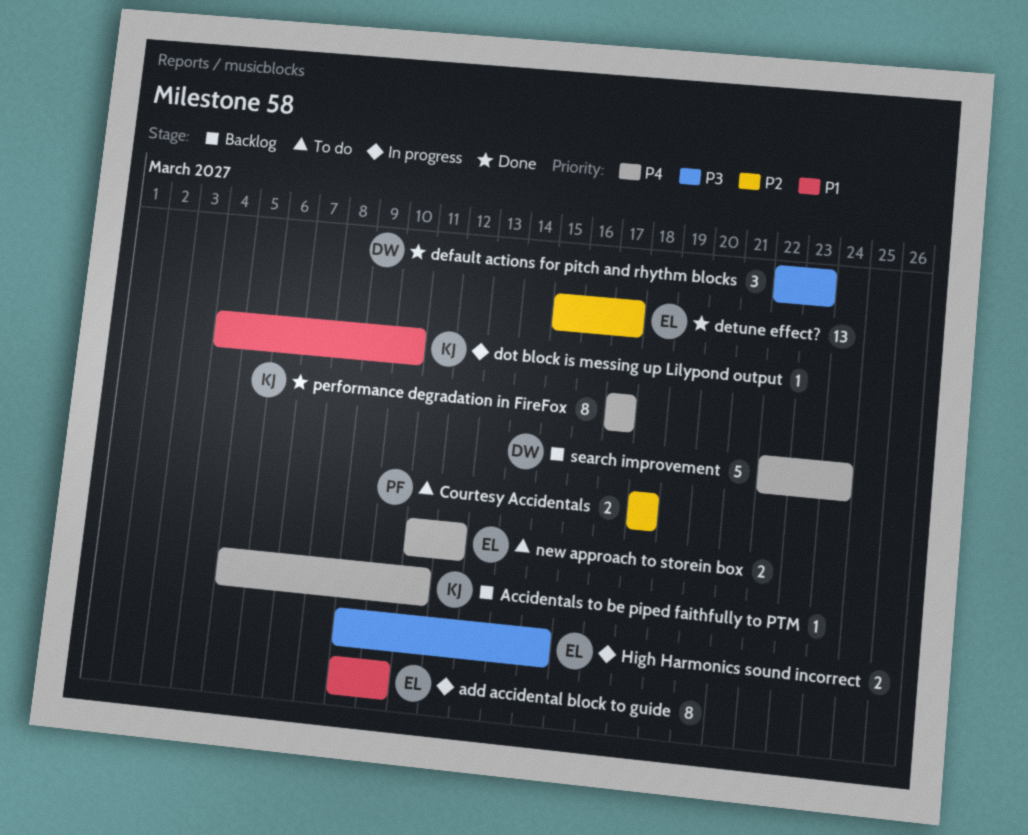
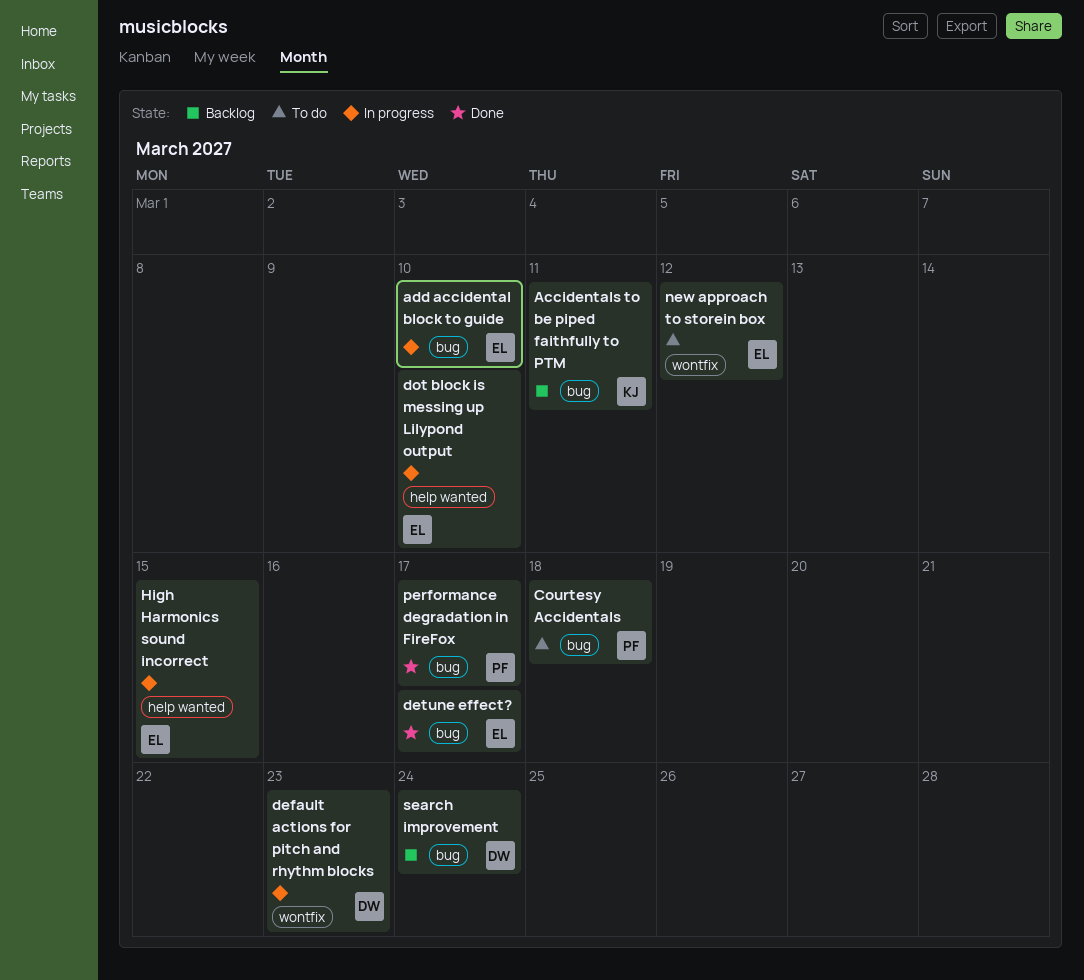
default actions for pitch and rhythm blocks, status: Done -> In progress
dot block is messing up Lilypond output, owner: KJ -> EL
performance degradation in FireFox, owner: KJ -> PF

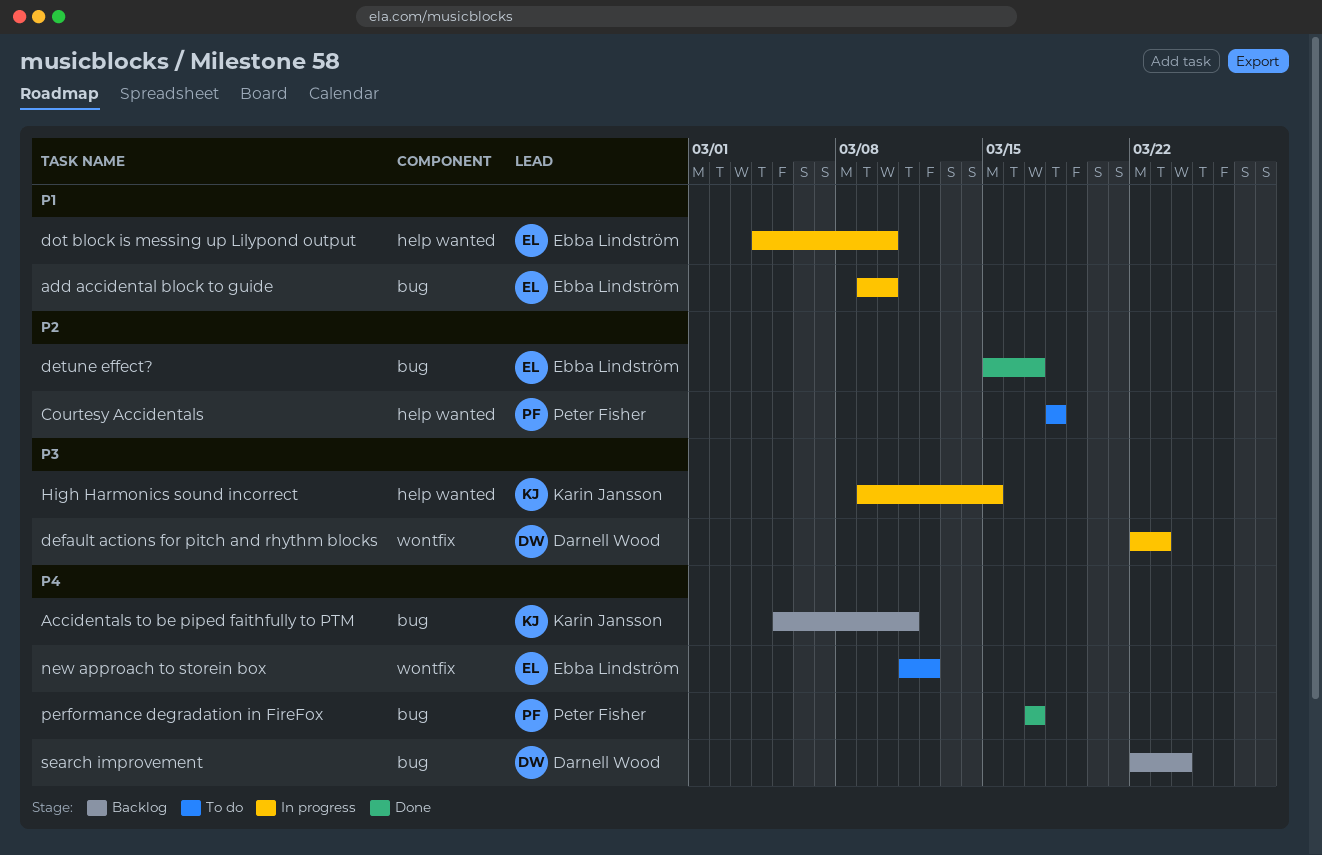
Courtesy Accidentals, label: bug -> help wanted
High Harmonics sound incorrect, owner: Ebba Lindström -> Karin Jansson

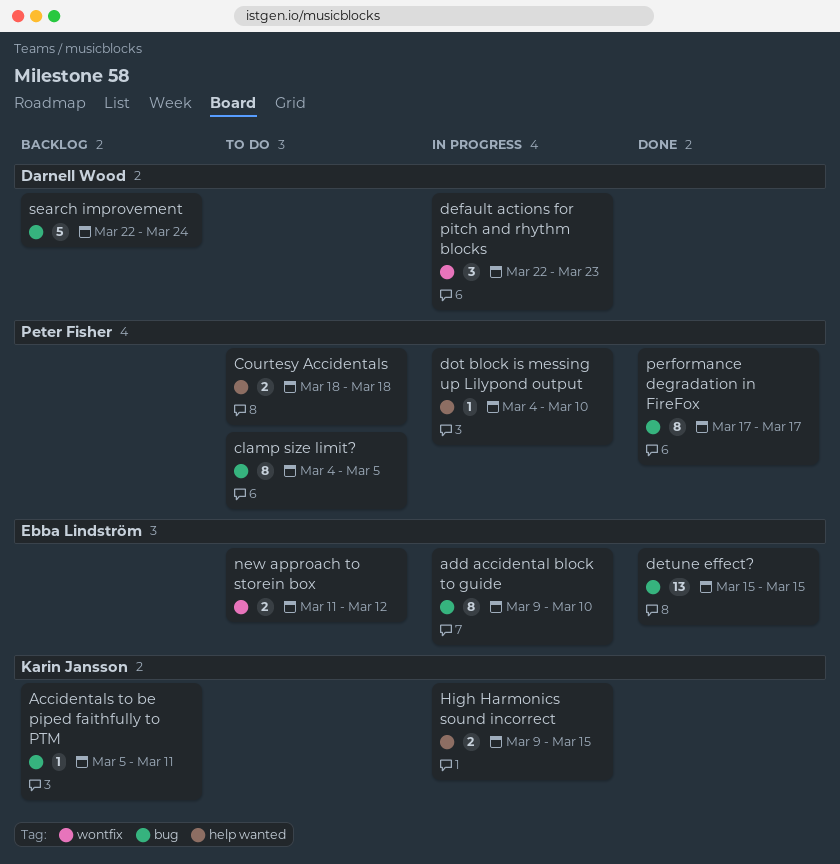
clamp size limit?: none -> present
detune effect?, due: Mar 17 -> Mar 15
dot block is messing up Lilypond output, owner: Ebba Lindström -> Peter Fisher

